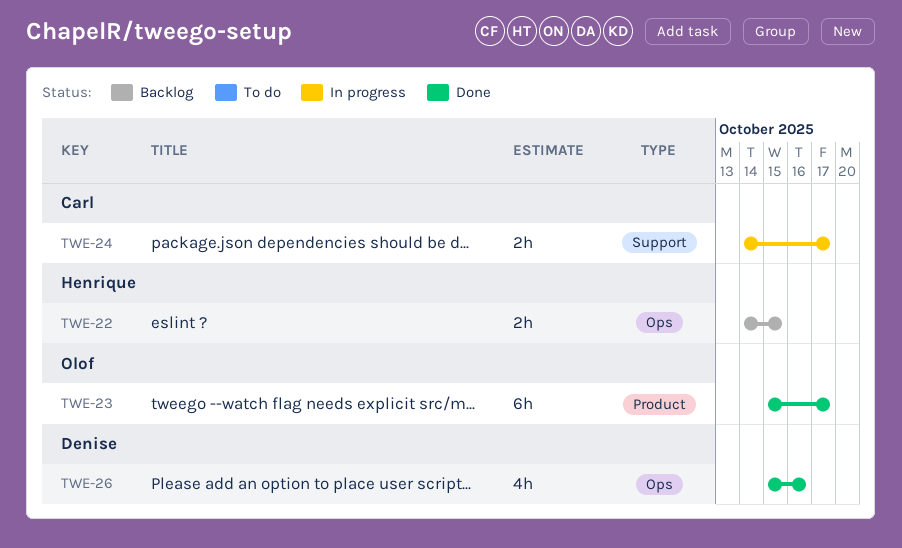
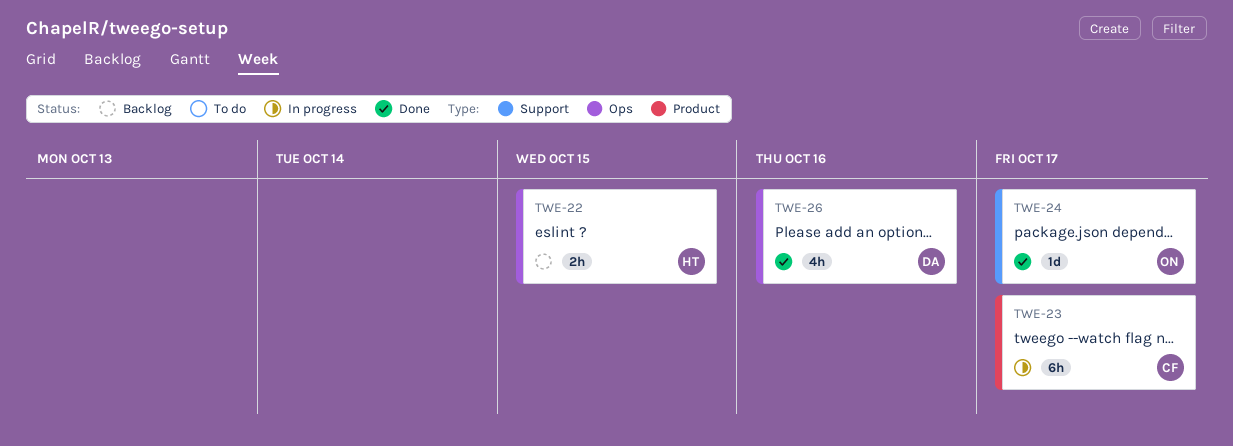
TWE-23, status: Done -> In progress
TWE-23, owner: Olof -> Carl
TWE-24, status: In progress -> Done
TWE-24, owner: Carl -> Olof
TWE-24, estimate: 2h -> 1d

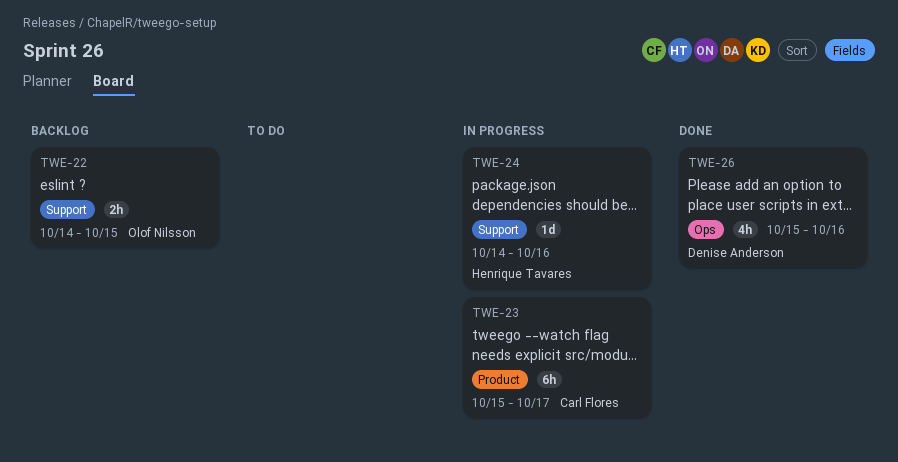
TWE-22, owner: Henrique Tavares -> Olof Nilsson
TWE-22, label: Ops -> Support
TWE-24, status: Done -> In progress
TWE-24, owner: Olof Nilsson -> Henrique Tavares
TWE-24, due: Oct 17 -> Oct 16

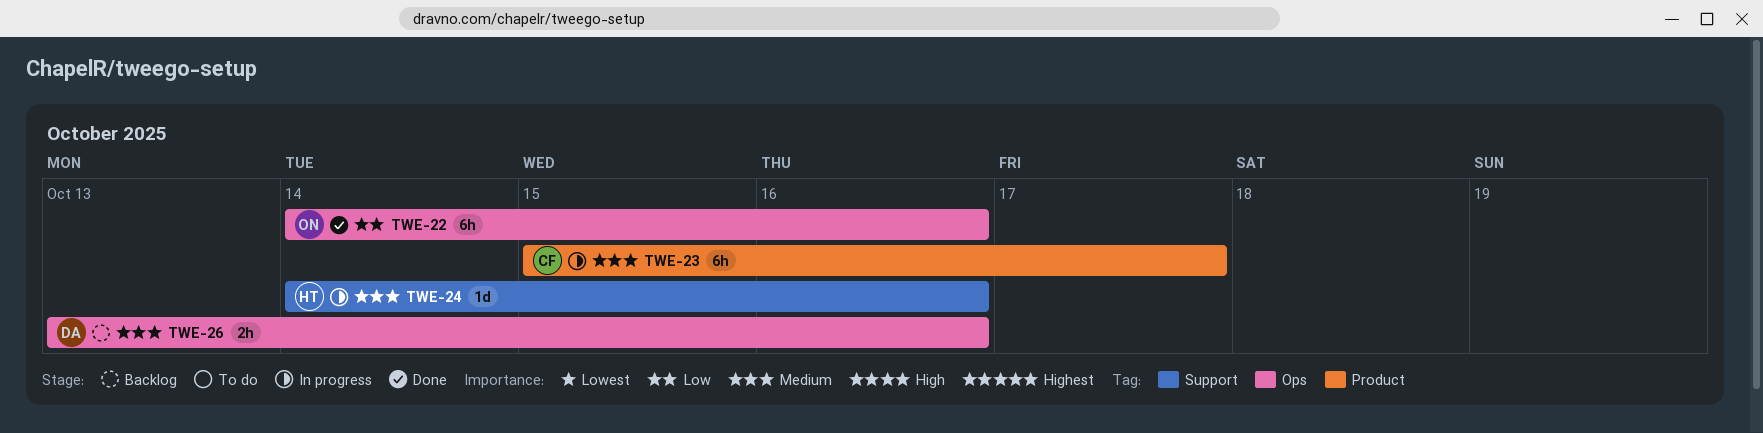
TWE-22, status: Backlog -> Done
TWE-22, label: Support -> Ops
TWE-22, estimate: 2h -> 6h
TWE-22, due: Oct 15 -> Oct 16
TWE-26, status: Done -> Backlog
TWE-26, estimate: 4h -> 2h
TWE-26, start: Oct 15 -> Oct 13

